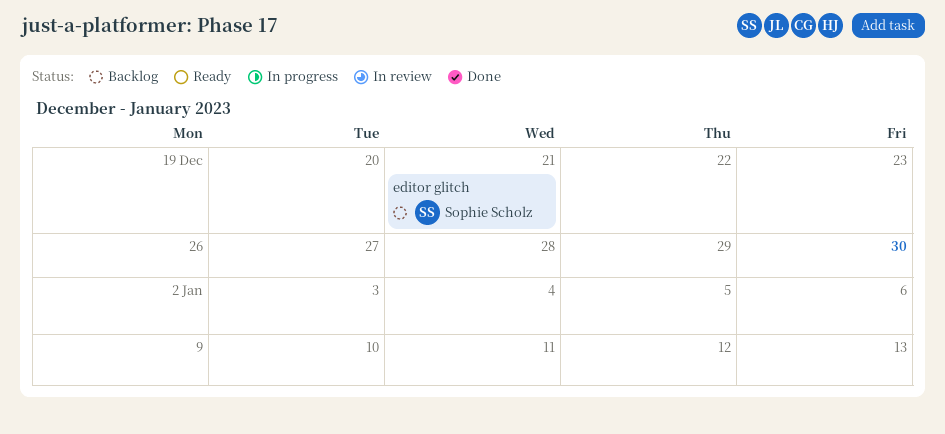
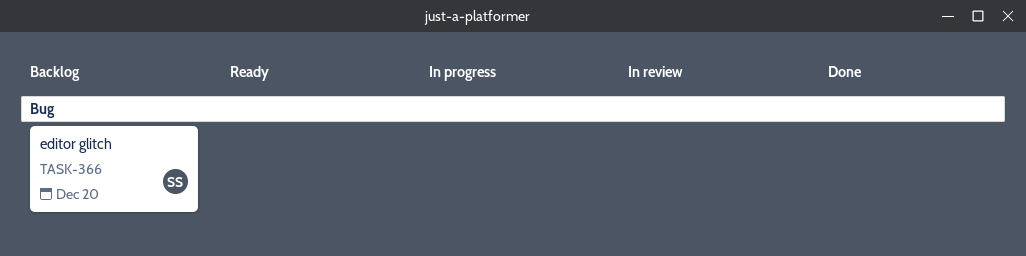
editor glitch, due: Dec 21 -> Dec 20

